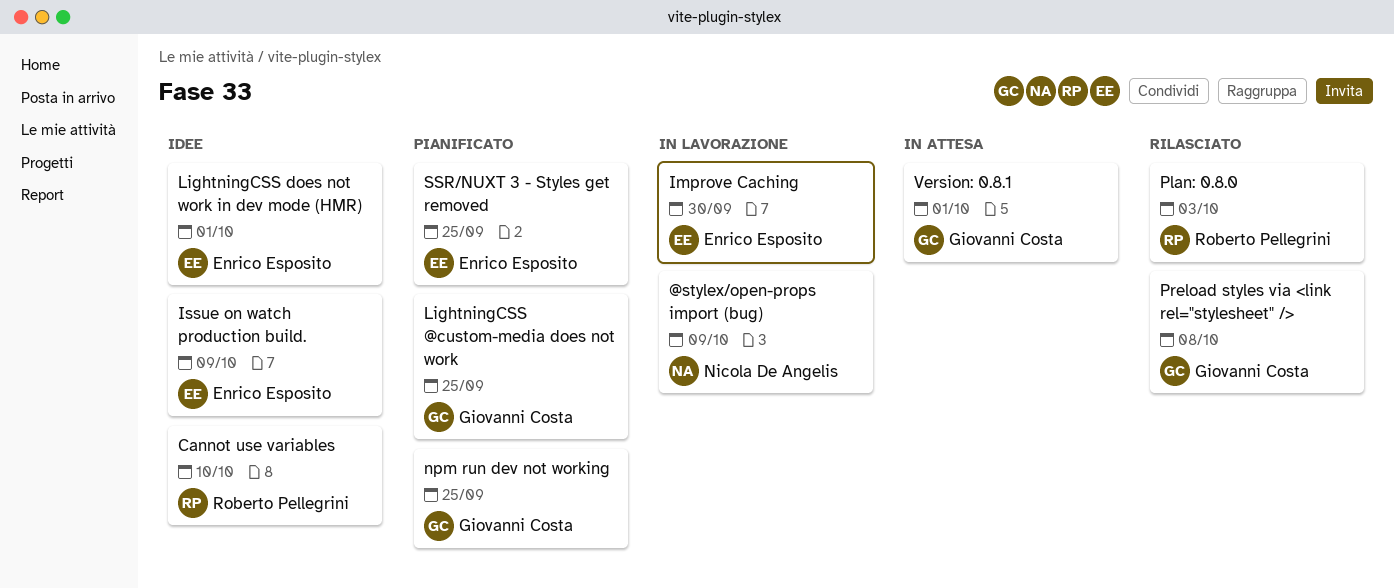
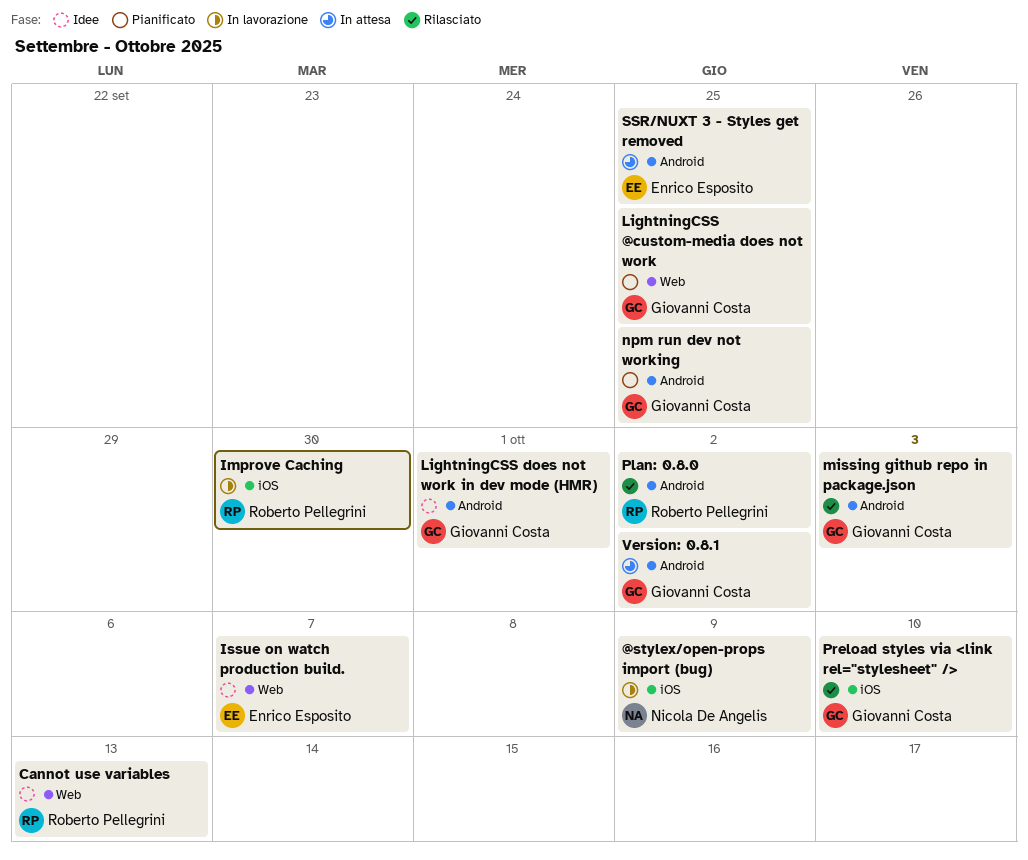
Cannot use variables, due: Oct 10 -> Oct 13
Improve Caching, owner: Enrico Esposito -> Roberto Pellegrini
Issue on watch production build., due: Oct 9 -> Oct 7
LightningCSS does not work in dev mode (HMR), owner: Enrico Esposito -> Giovanni Costa
missing github repo in package.json: none -> present
Plan: 0.8.0, due: Oct 3 -> Oct 2
Preload styles via <link rel="stylesheet" />, due: Oct 8 -> Oct 10
SSR/NUXT 3 - Styles get removed, status: Pianificato -> In attesa
Version: 0.8.1, due: Oct 1 -> Oct 2

